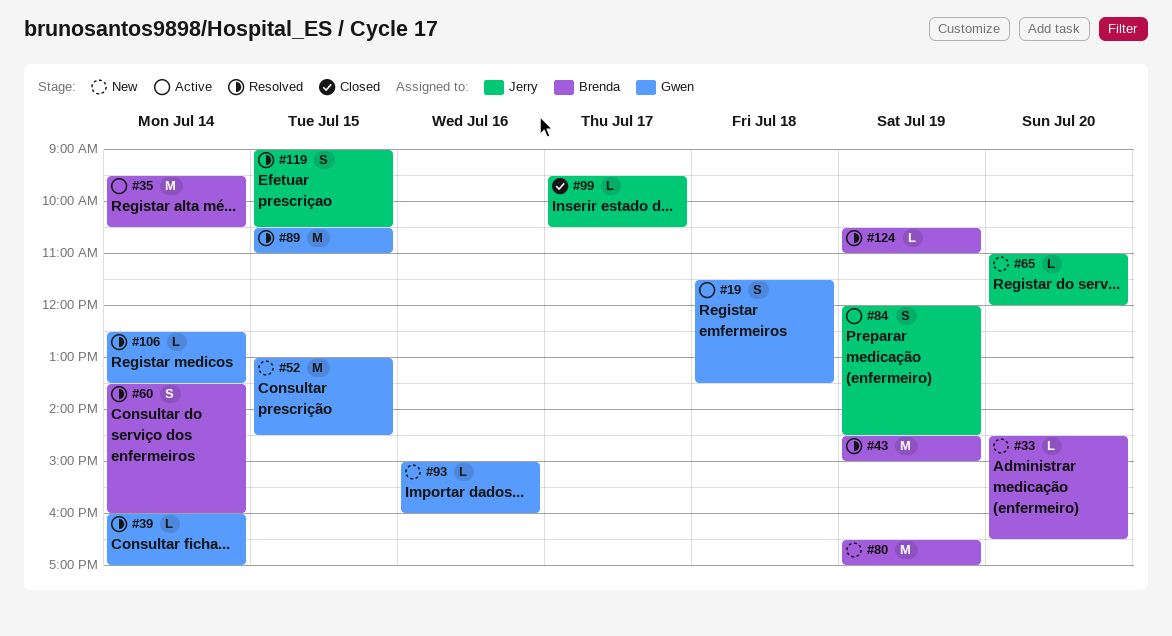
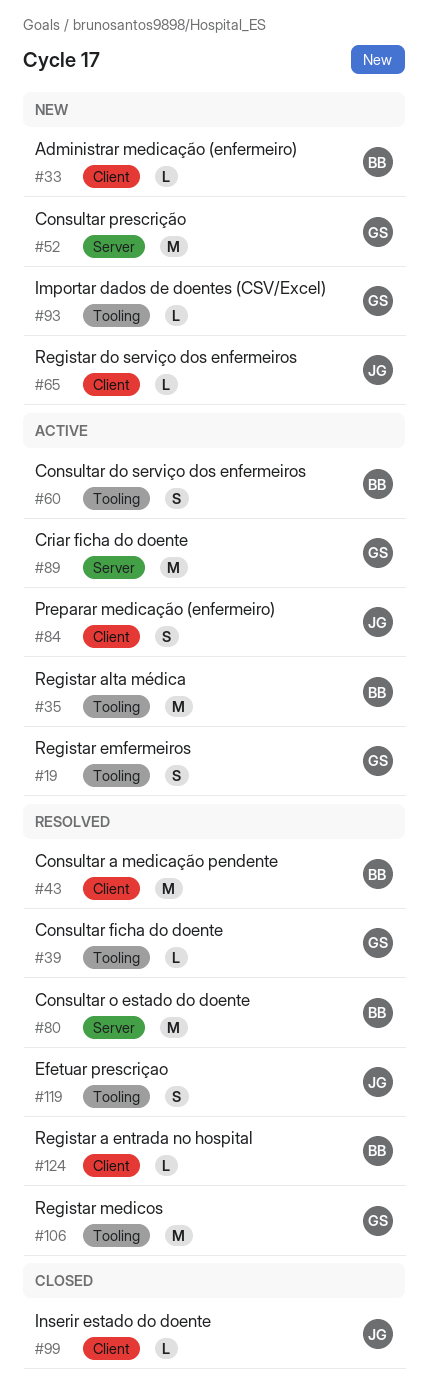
#60, status: Resolved -> Active
#80, status: New -> Resolved
#89, status: Resolved -> Active
#106, estimate: L -> M

